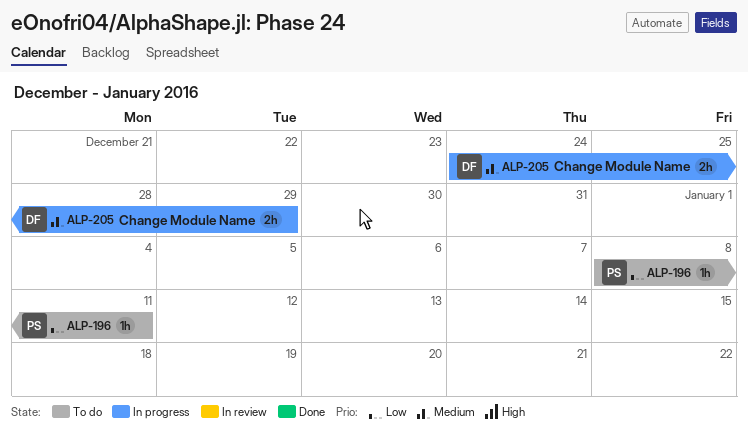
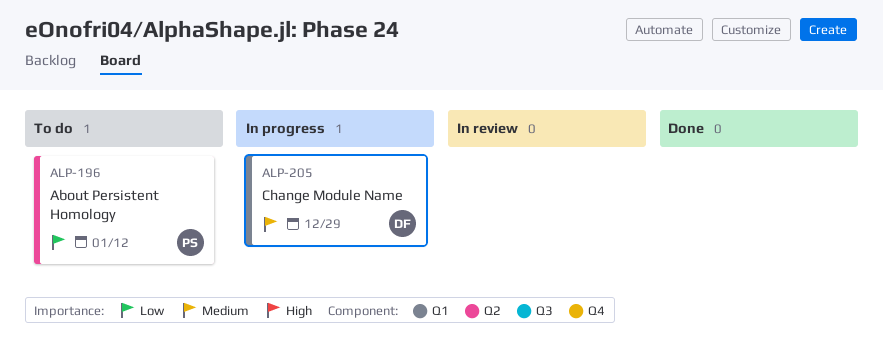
ALP-196, due: Jan 11 -> Jan 12

